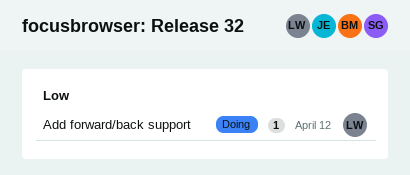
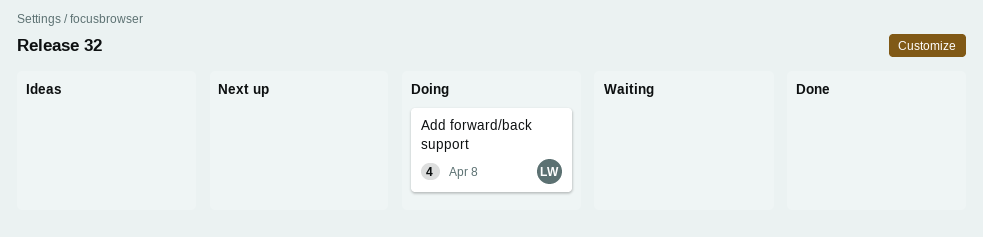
Add forward/back support, estimate: 1 -> 4
Add forward/back support, due: Apr 12 -> Apr 8

